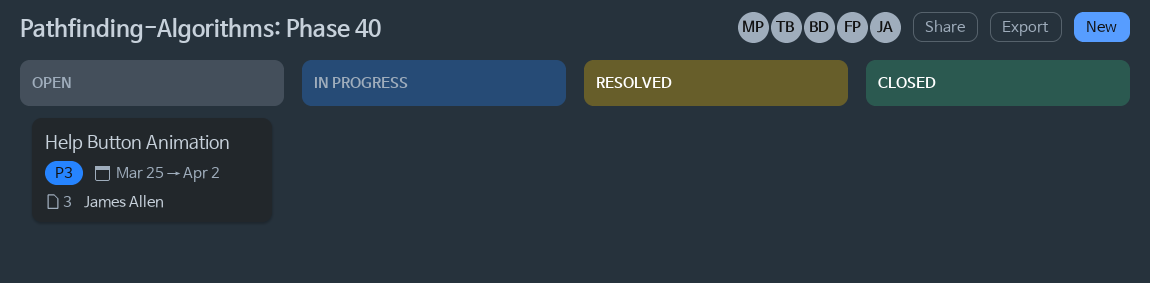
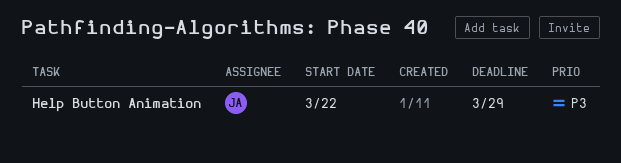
Help Button Animation, start: Mar 25 -> Mar 22
Help Button Animation, due: Apr 2 -> Mar 29

